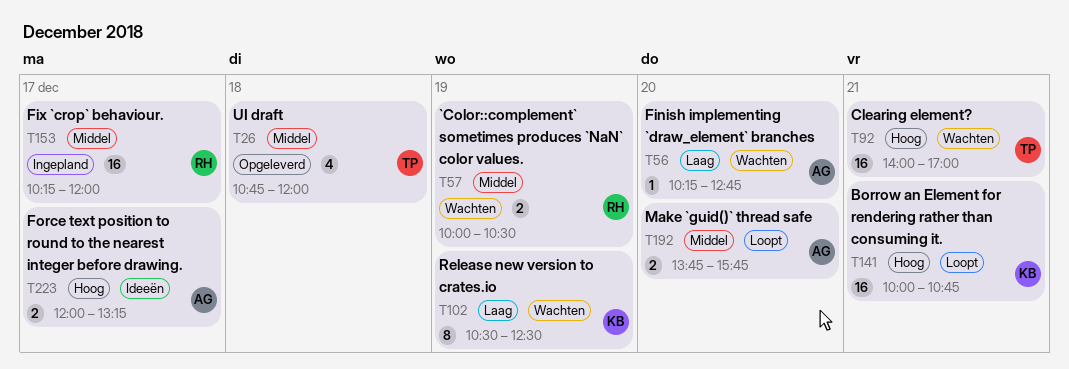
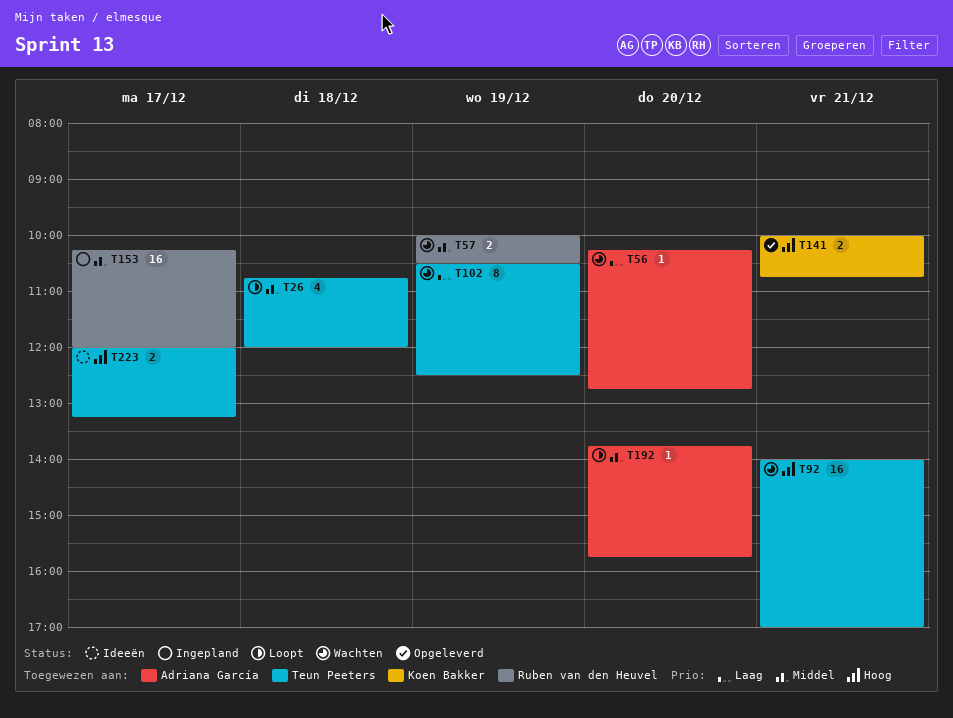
T26, status: Opgeleverd -> Loopt
T102, owner: Koen Bakker -> Teun Peeters
T141, status: Loopt -> Opgeleverd
T141, estimate: 16 -> 2
T192, estimate: 2 -> 1
T223, owner: Adriana García -> Teun Peeters

